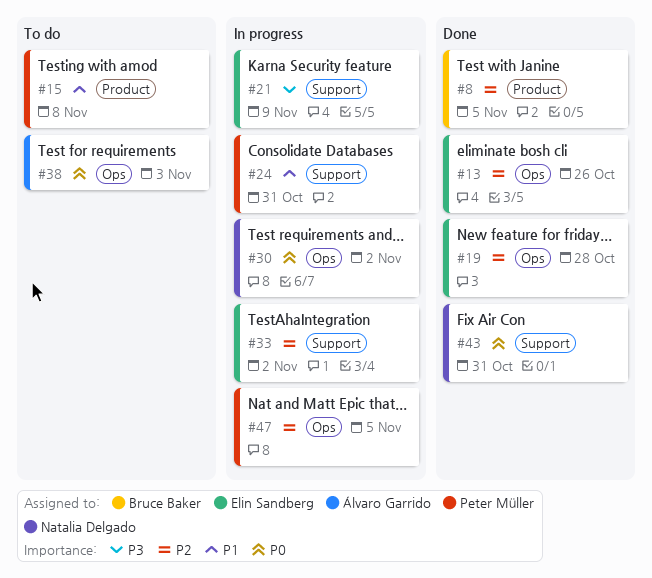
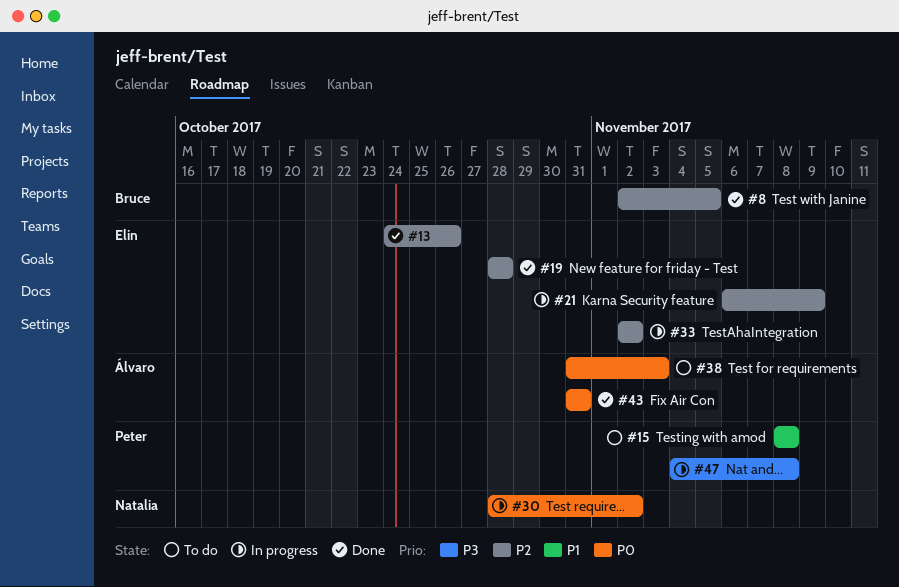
#21, priority: P3 -> P2
#24: present -> none
#43, owner: Natalia Delgado -> Álvaro Garrido
#47, priority: P2 -> P3
#47, due: Nov 5 -> Nov 8

